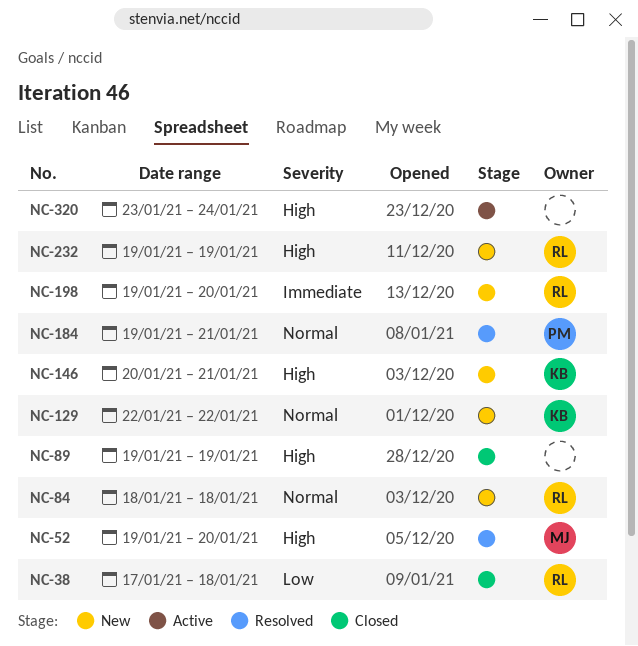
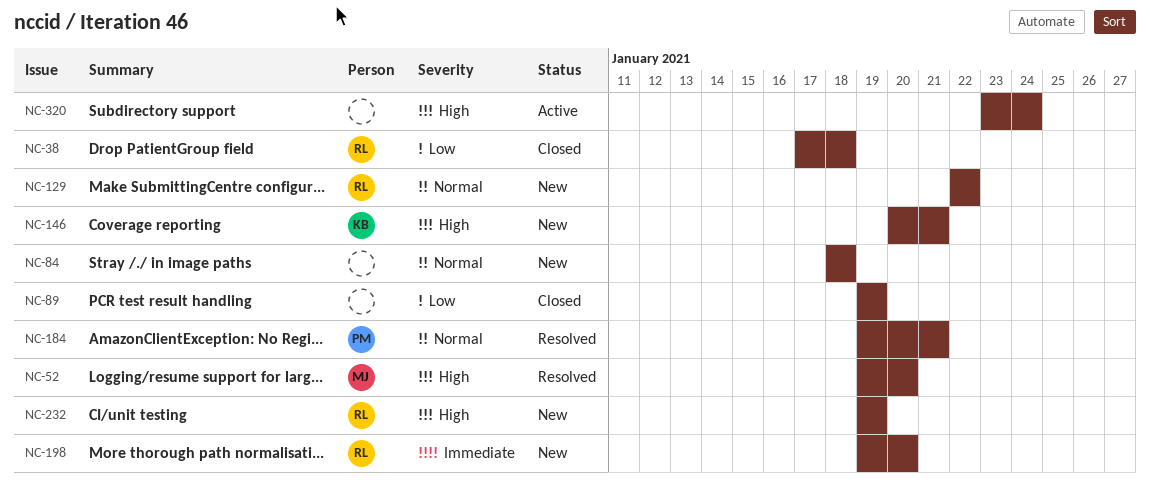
NC-84, owner: RL -> none
NC-89, priority: High -> Low
NC-129, owner: KB -> RL

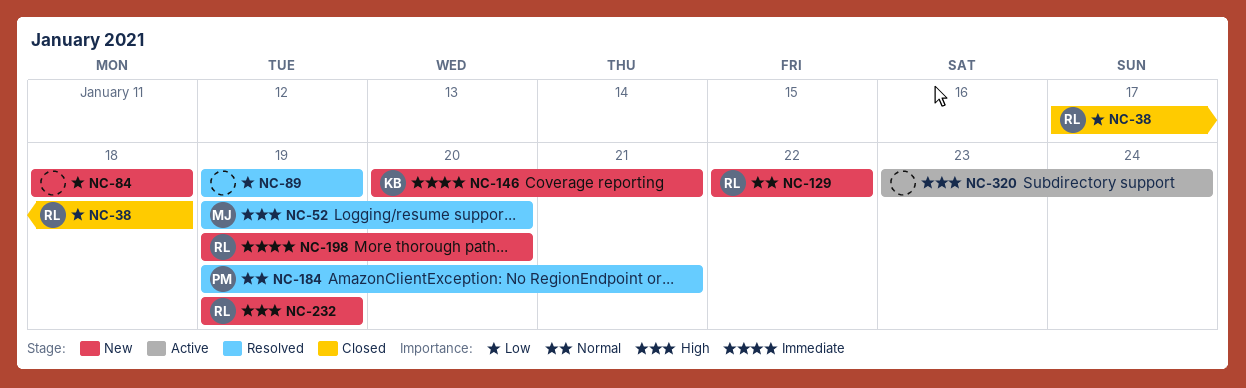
NC-84, priority: Normal -> Low
NC-89, status: Closed -> Resolved
NC-146, priority: High -> Immediate

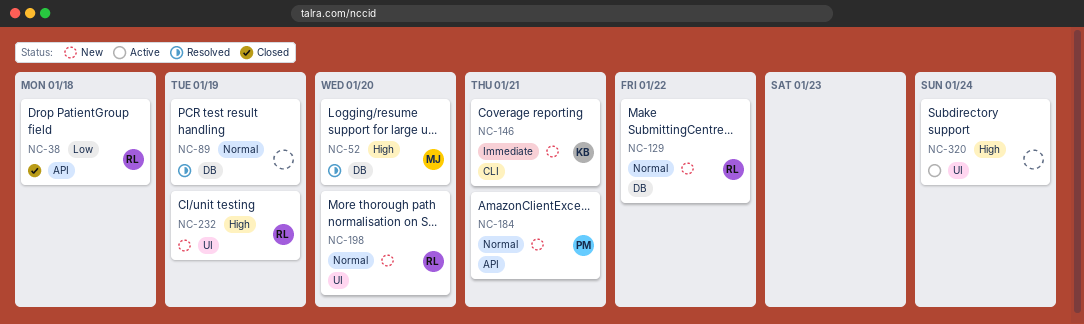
NC-84: present -> none
NC-89, priority: Low -> Normal
NC-184, status: Resolved -> New
NC-198, priority: Immediate -> Normal

